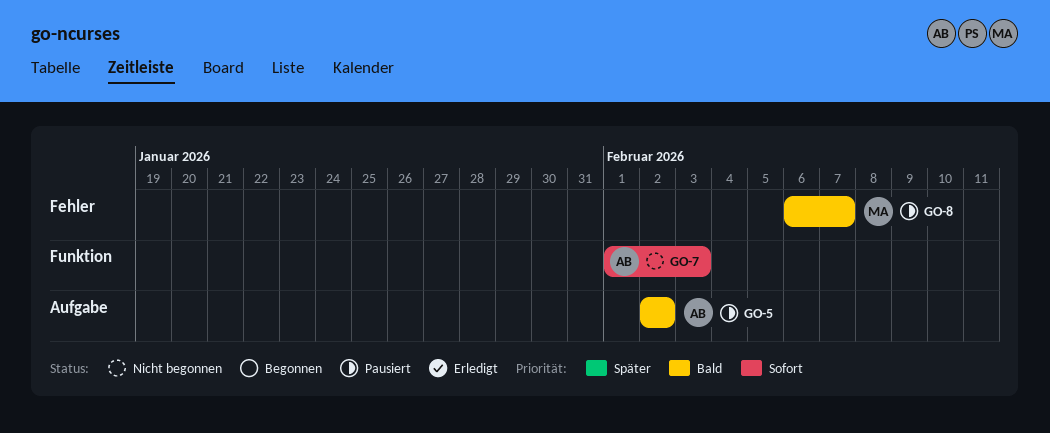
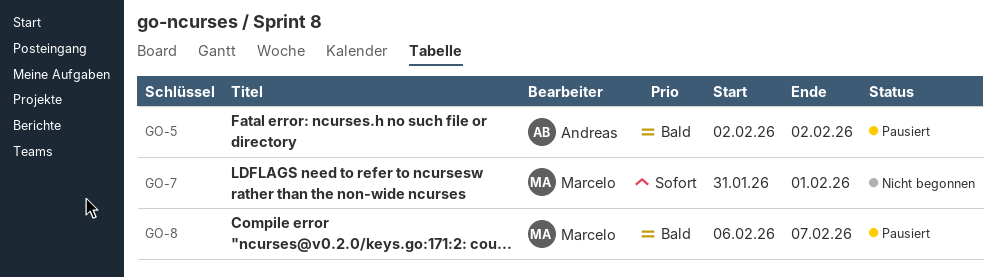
GO-7, owner: Andreas -> Marcelo
GO-7, start: Feb 1 -> Jan 31
GO-7, due: Feb 3 -> Feb 1

